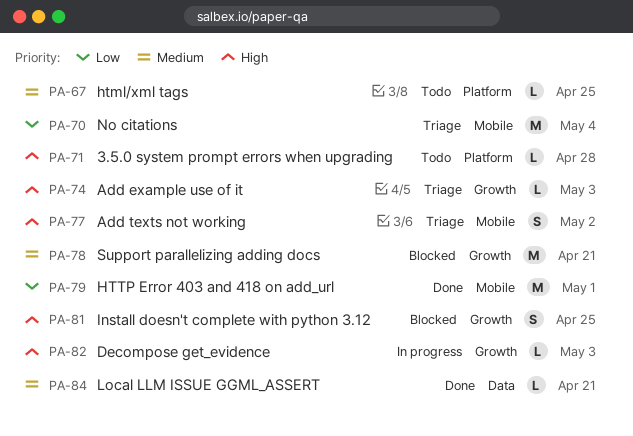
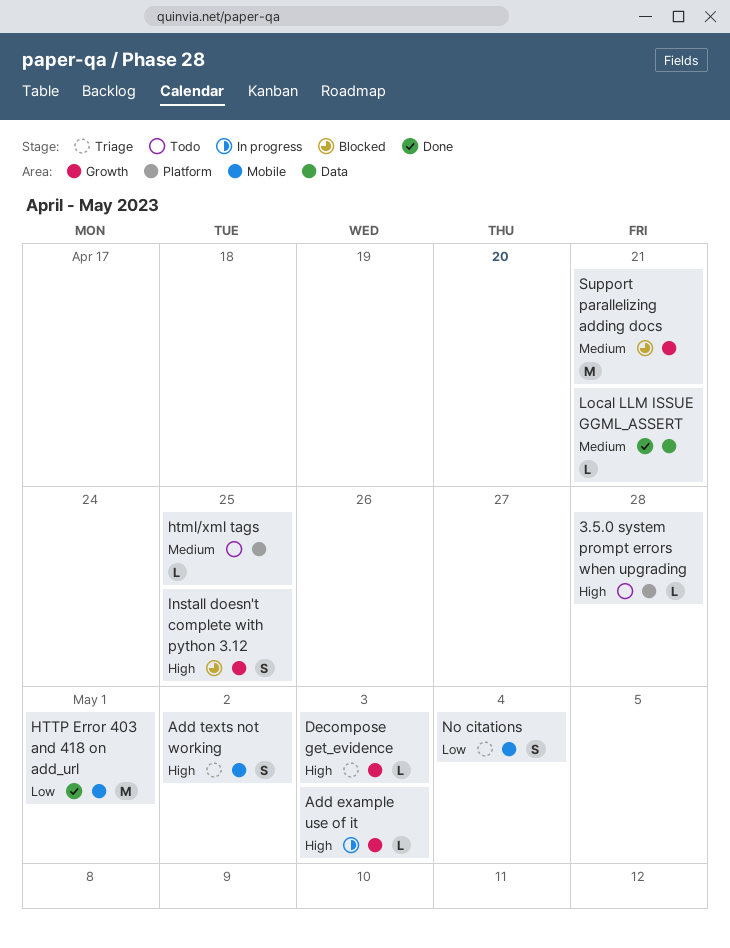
Add example use of it, status: Triage -> In progress
Decompose get_evidence, status: In progress -> Triage
No citations, estimate: M -> S

